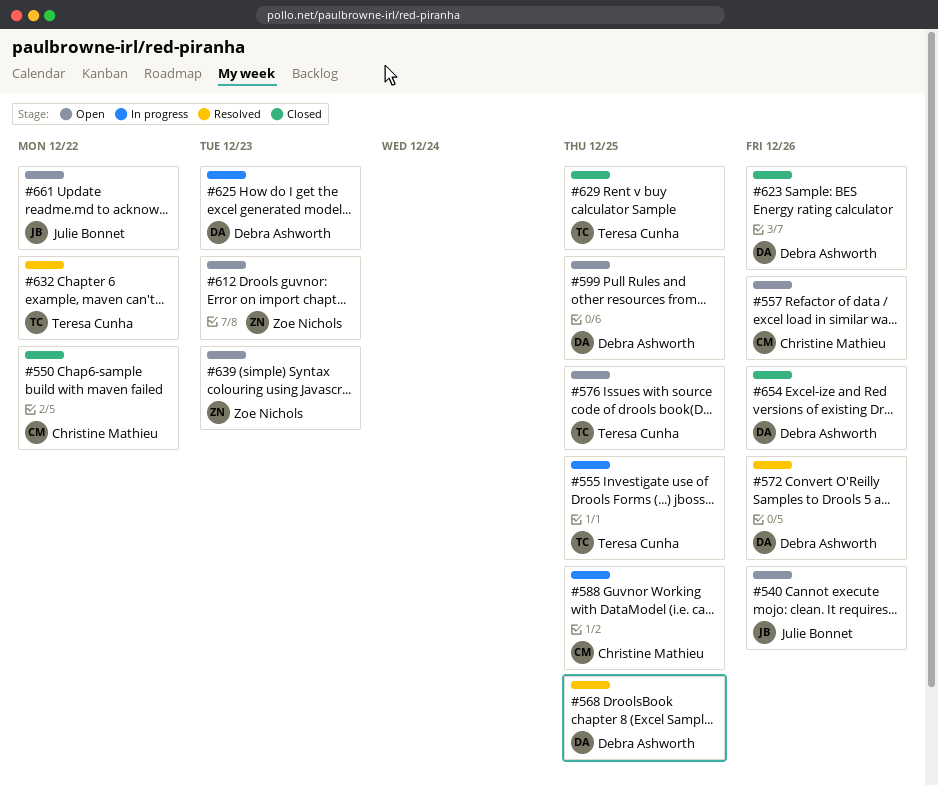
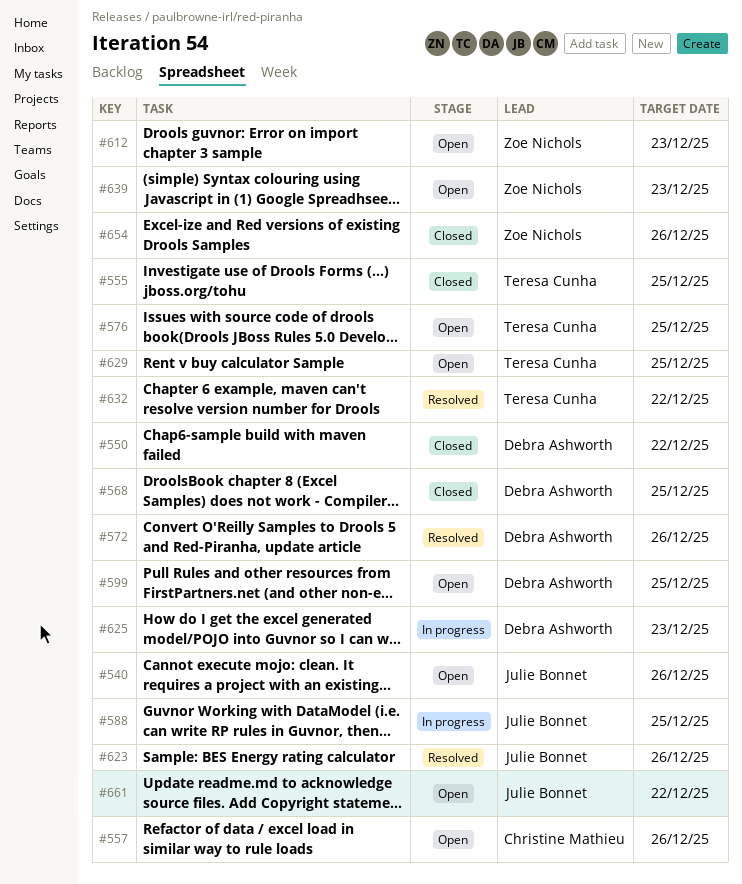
#550, owner: Christine Mathieu -> Debra Ashworth
#555, status: In progress -> Closed
#568, status: Resolved -> Closed
#588, owner: Christine Mathieu -> Julie Bonnet
#623, status: Closed -> Resolved
#623, owner: Debra Ashworth -> Julie Bonnet
#629, status: Closed -> Open
#654, owner: Debra Ashworth -> Zoe Nichols

